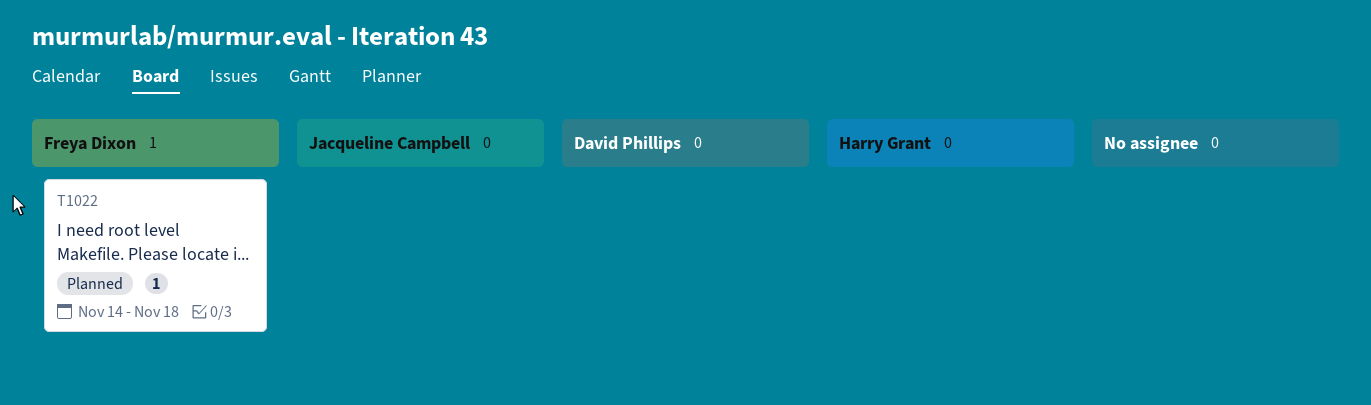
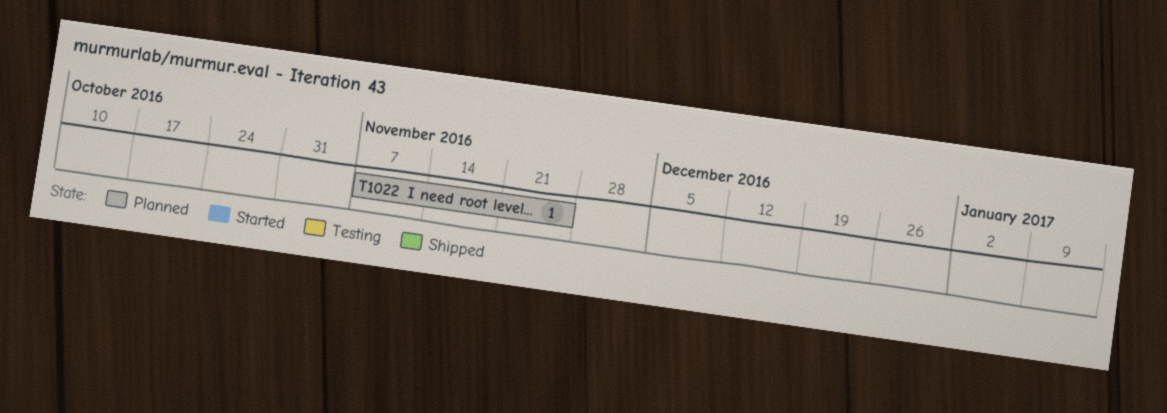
T1022, start: Nov 14 -> Nov 7
T1022, due: Nov 18 -> Nov 25

